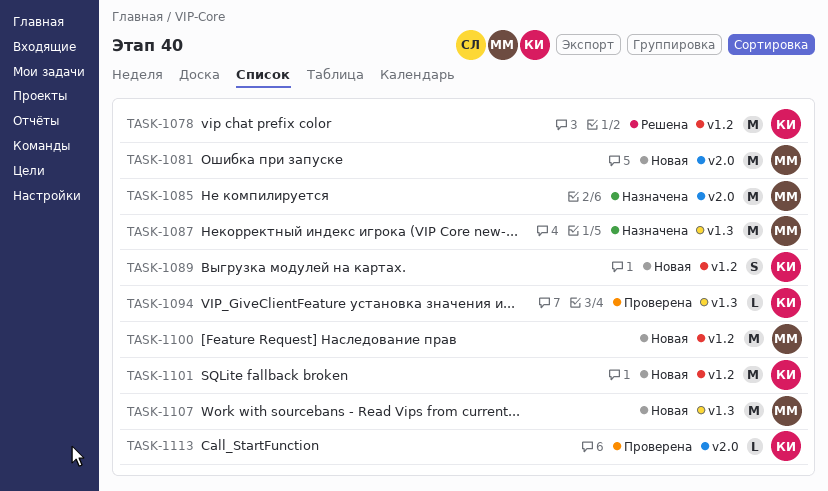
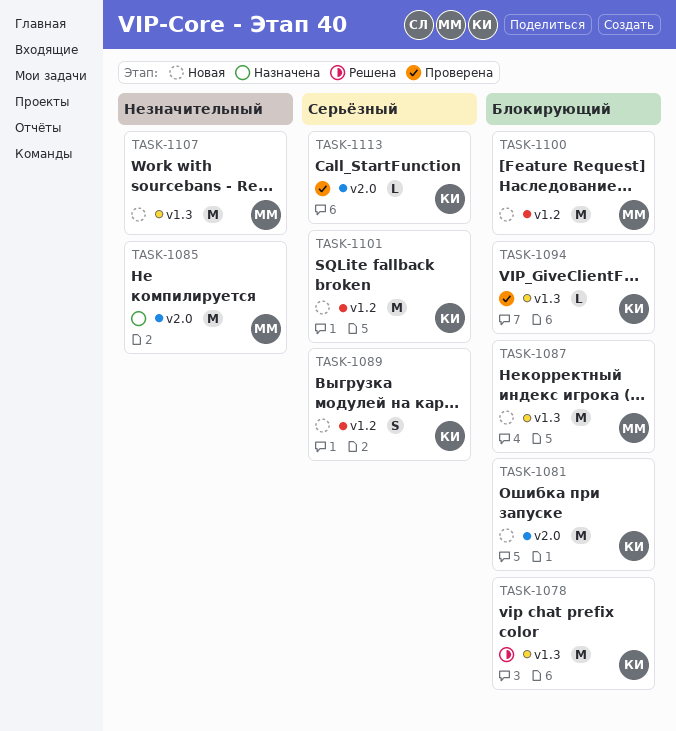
TASK-1078, label: v1.2 -> v1.3
TASK-1081, owner: ММ -> КИ
TASK-1087, status: Назначена -> Новая

